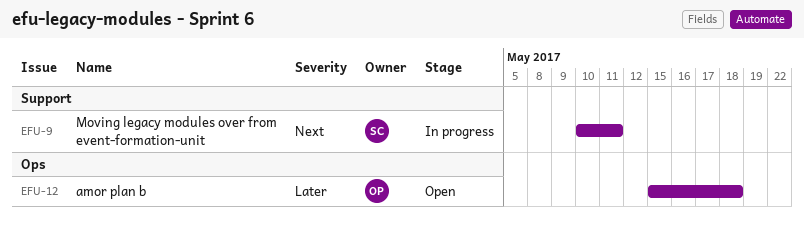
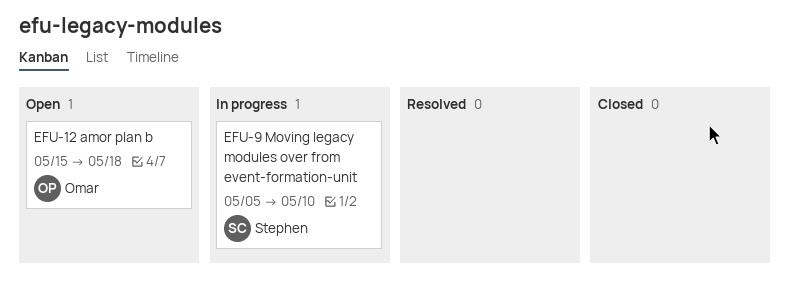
EFU-9, start: May 10 -> May 5
EFU-9, due: May 11 -> May 10

